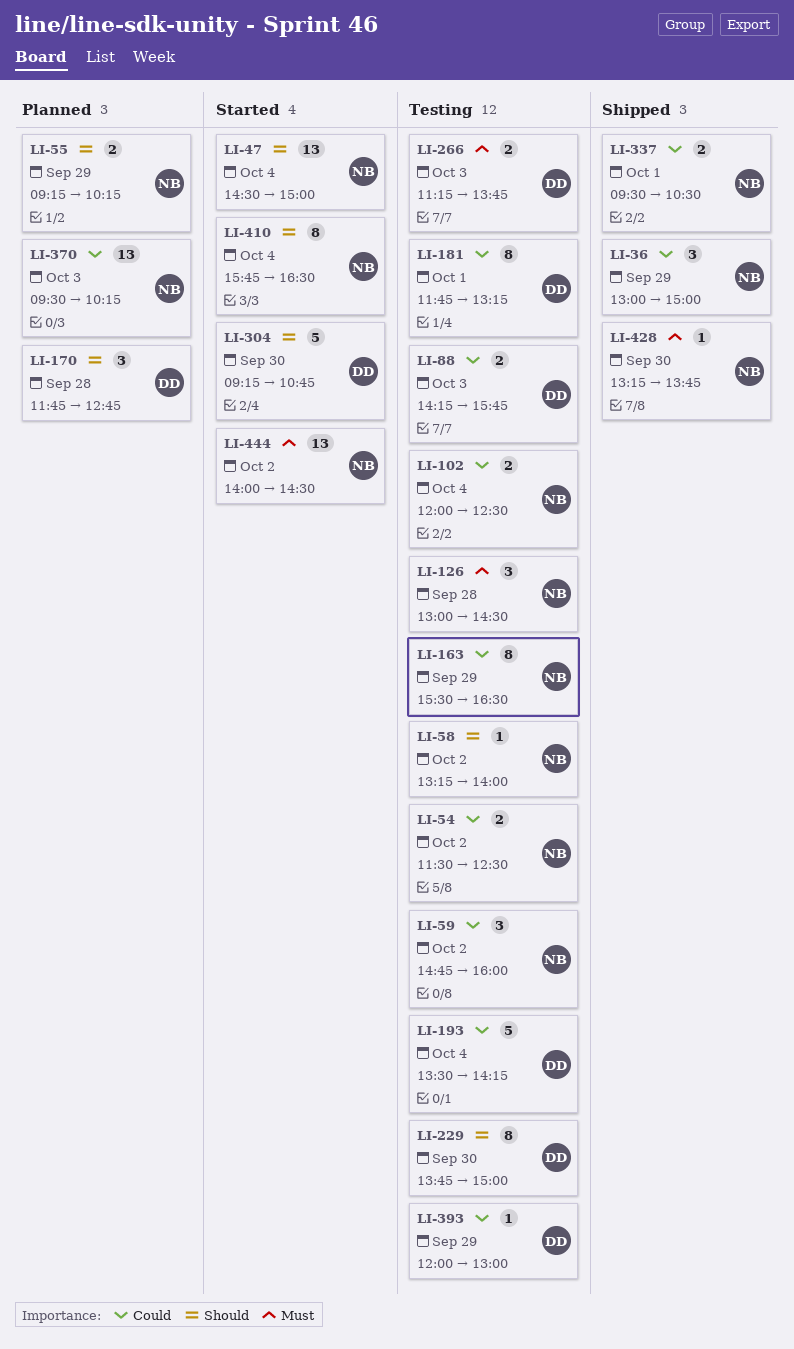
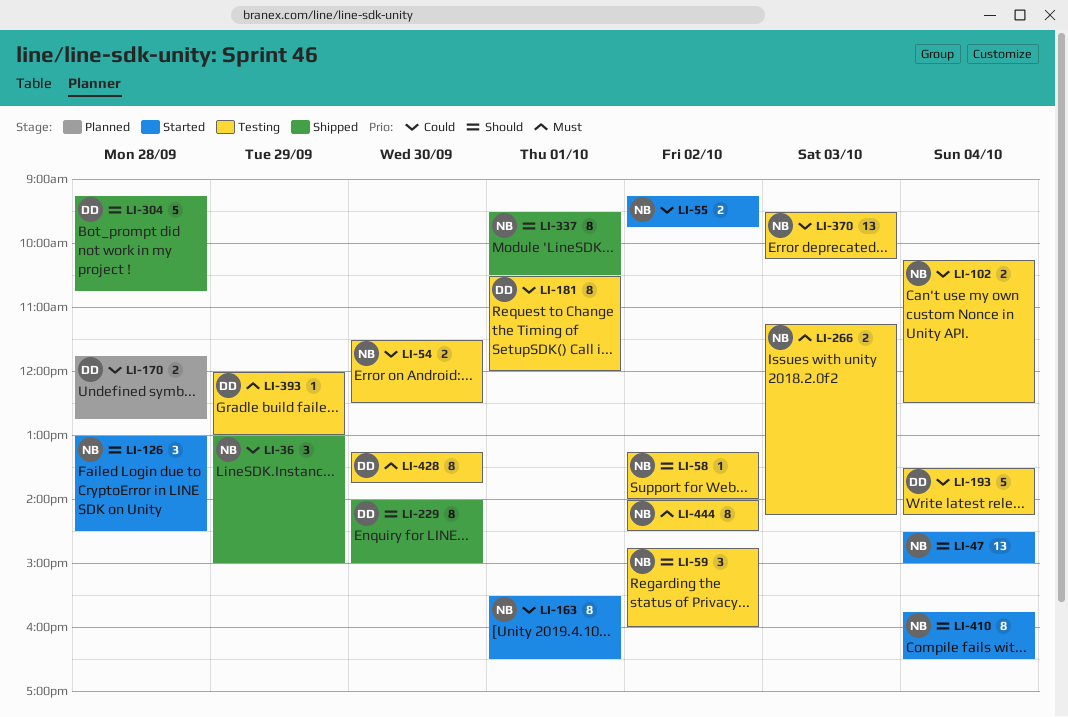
LI-54, day: Oct 2 -> Sep 30
LI-55, status: Planned -> Started
LI-55, priority: Should -> Could
LI-55, day: Sep 29 -> Oct 2
LI-55, ends: 10:15 -> 09:45
LI-59, priority: Could -> Should
LI-88: present -> none
LI-102, begins: 12:00 -> 10:15
LI-126, status: Testing -> Started
LI-126, priority: Must -> Should
LI-163, status: Testing -> Started
LI-163, day: Sep 29 -> Oct 1
LI-170, priority: Should -> Could
LI-170, estimate: 3 -> 2
LI-181, begins: 11:45 -> 10:30
LI-181, ends: 13:15 -> 12:00
LI-229, status: Testing -> Shipped
LI-229, begins: 13:45 -> 14:00
LI-266, owner: DD -> NB
LI-266, ends: 13:45 -> 14:15
LI-304, status: Started -> Shipped
LI-304, day: Sep 30 -> Sep 28
LI-337, priority: Could -> Should
LI-337, estimate: 2 -> 8
LI-370, status: Planned -> Testing
LI-393, priority: Could -> Must
LI-428, status: Shipped -> Testing
LI-428, owner: NB -> DD
LI-428, estimate: 1 -> 8
LI-444, status: Started -> Testing
LI-444, estimate: 13 -> 8

